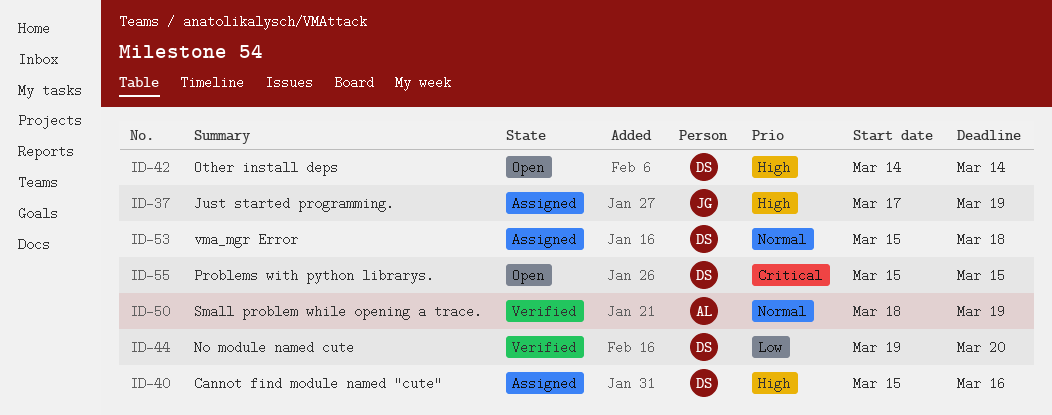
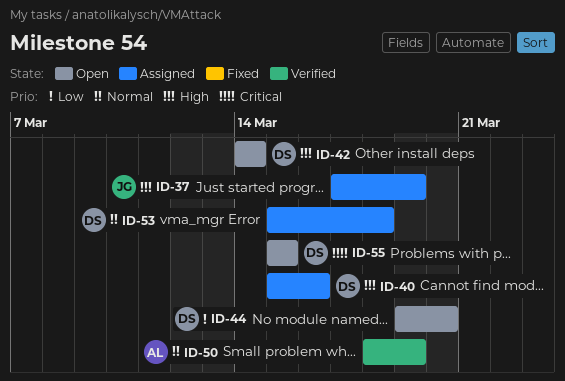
ID-44, status: Verified -> Open

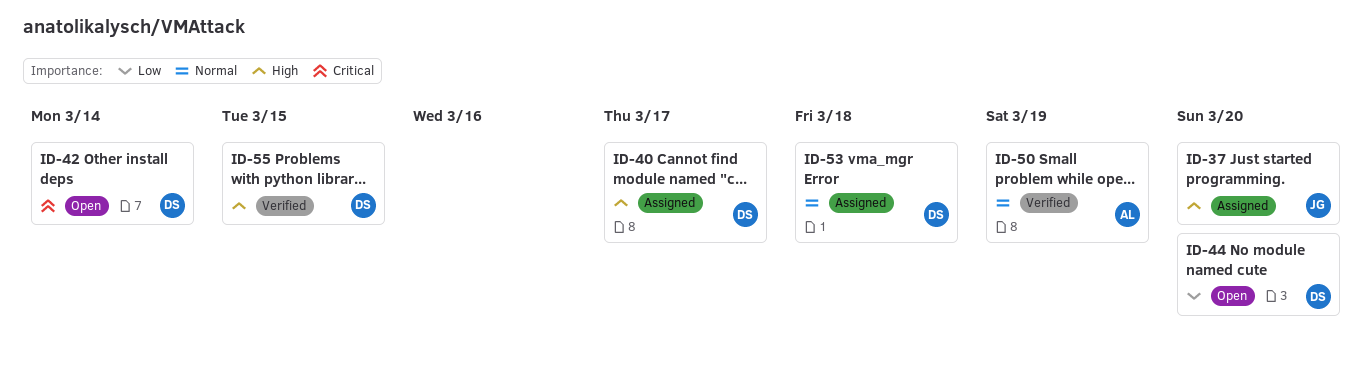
ID-37, due: Mar 19 -> Mar 20
ID-40, due: Mar 16 -> Mar 17
ID-42, priority: High -> Critical
ID-55, status: Open -> Verified
ID-55, priority: Critical -> High

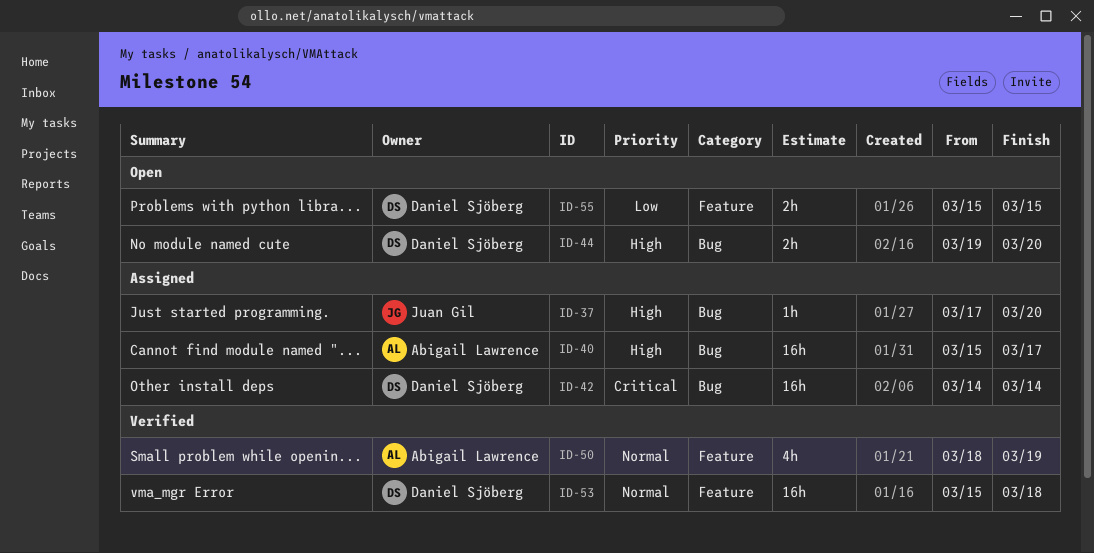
ID-40, owner: Daniel Sjöberg -> Abigail Lawrence
ID-42, status: Open -> Assigned
ID-44, priority: Low -> High
ID-53, status: Assigned -> Verified
ID-55, status: Verified -> Open
ID-55, priority: High -> Low

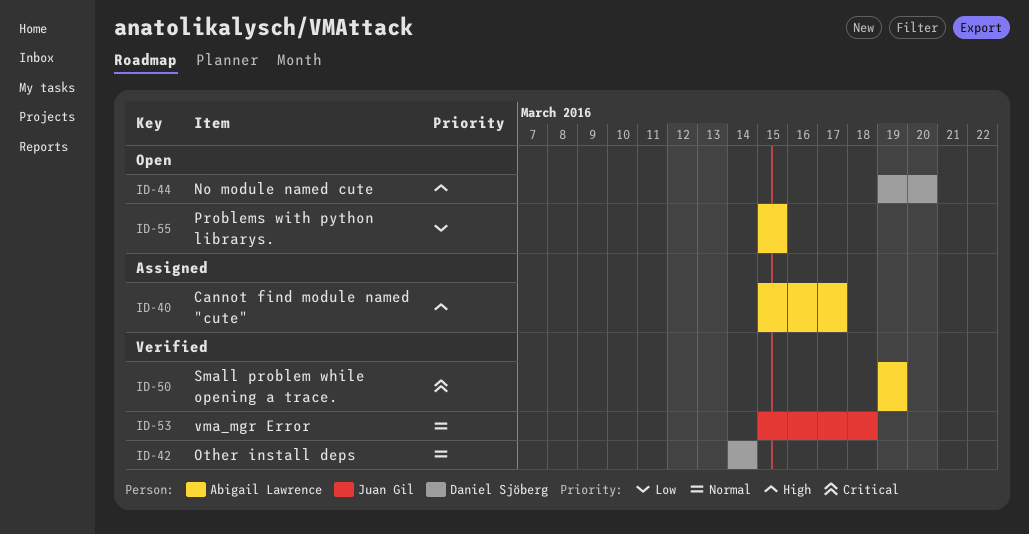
ID-37: present -> none
ID-42, status: Assigned -> Verified
ID-42, priority: Critical -> Normal
ID-50, priority: Normal -> Critical
ID-50, start: Mar 18 -> Mar 19
ID-53, owner: Daniel Sjöberg -> Juan Gil
ID-55, owner: Daniel Sjöberg -> Abigail Lawrence

